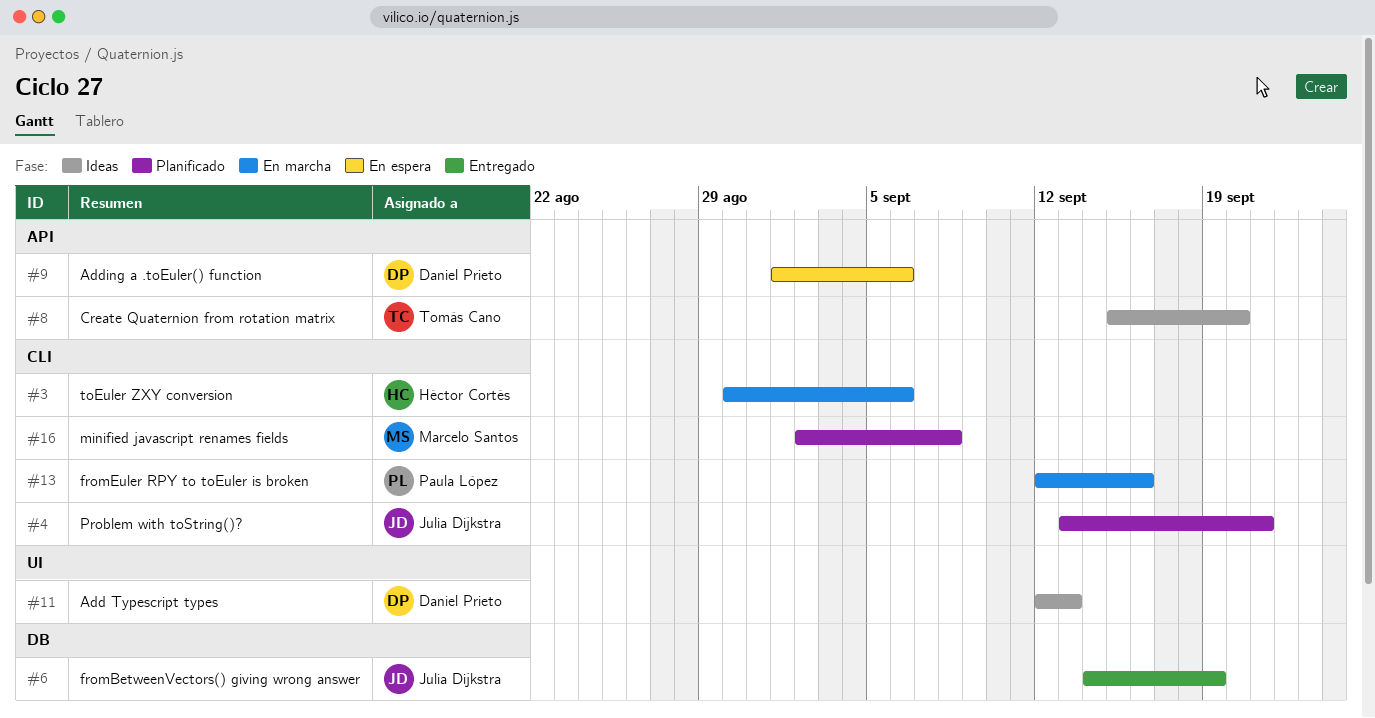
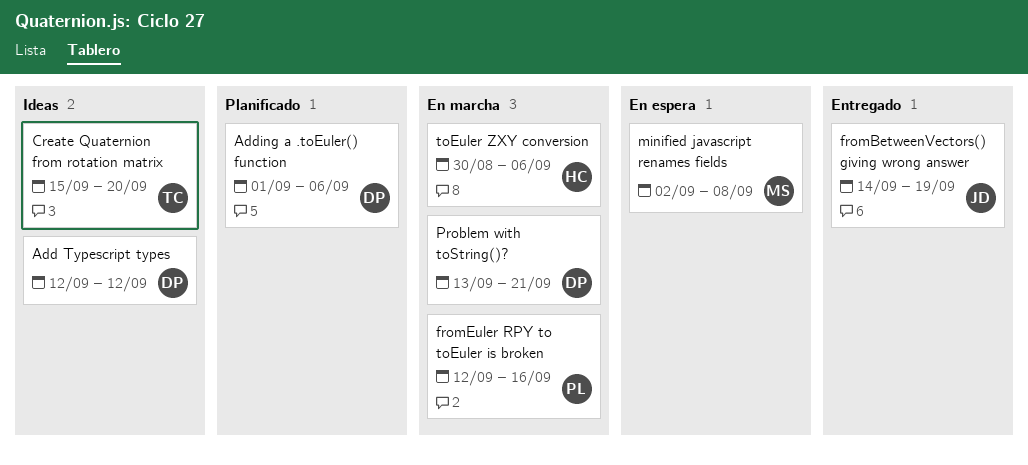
Add Typescript types, due: Sep 13 -> Sep 12
Adding a .toEuler() function, status: En espera -> Planificado
minified javascript renames fields, status: Planificado -> En espera
Problem with toString()?, status: Planificado -> En marcha
Problem with toString()?, owner: Julia Dijkstra -> Daniel Prieto

